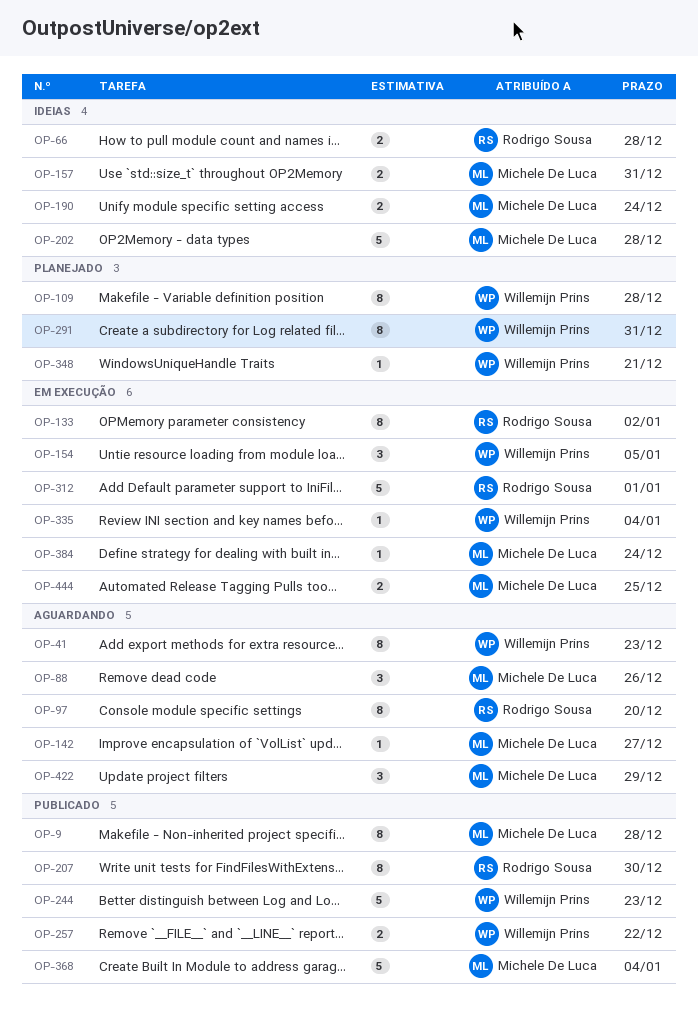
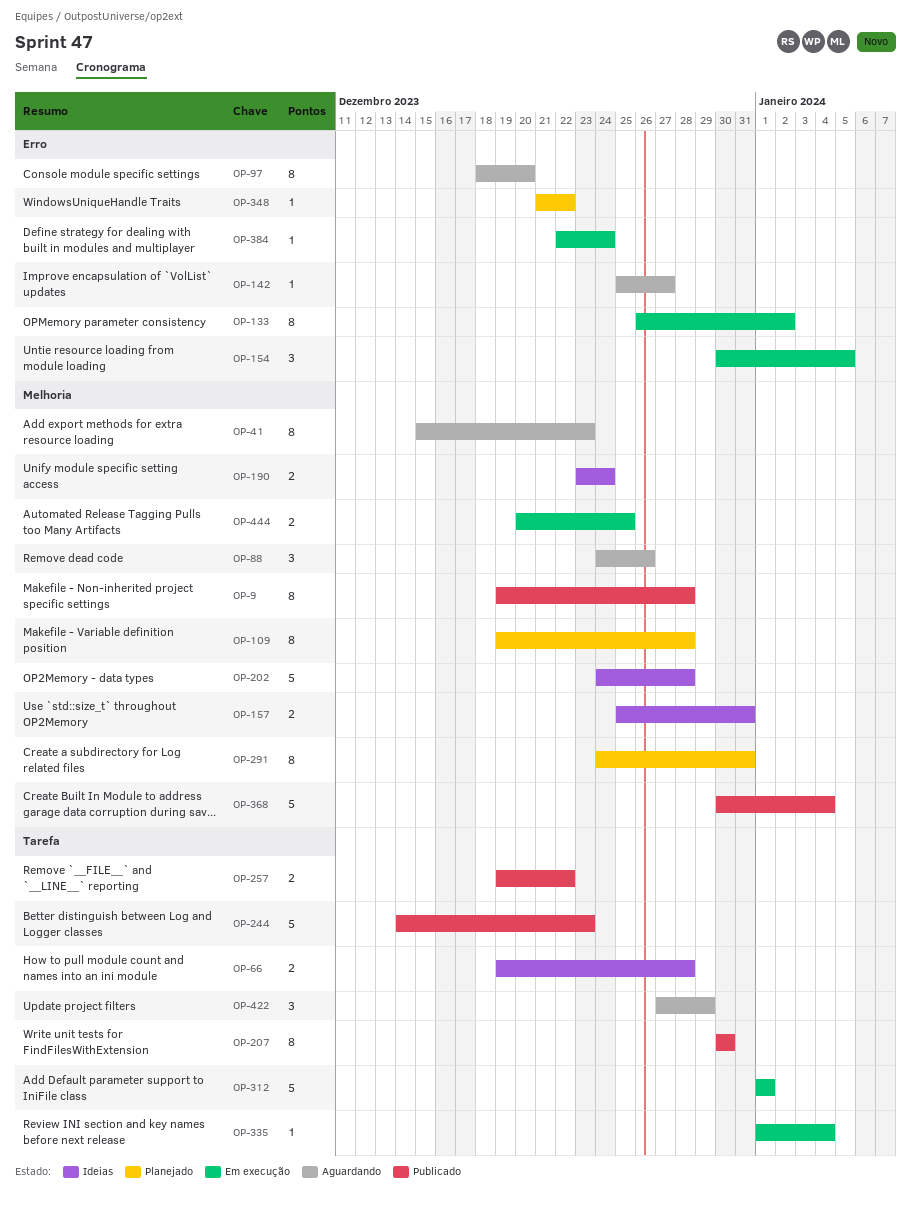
OP-348, due: Dec 21 -> Dec 22

